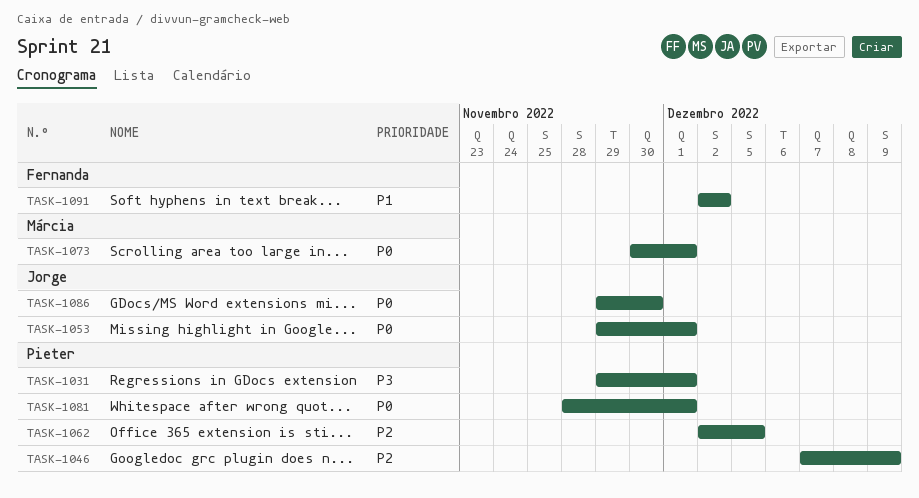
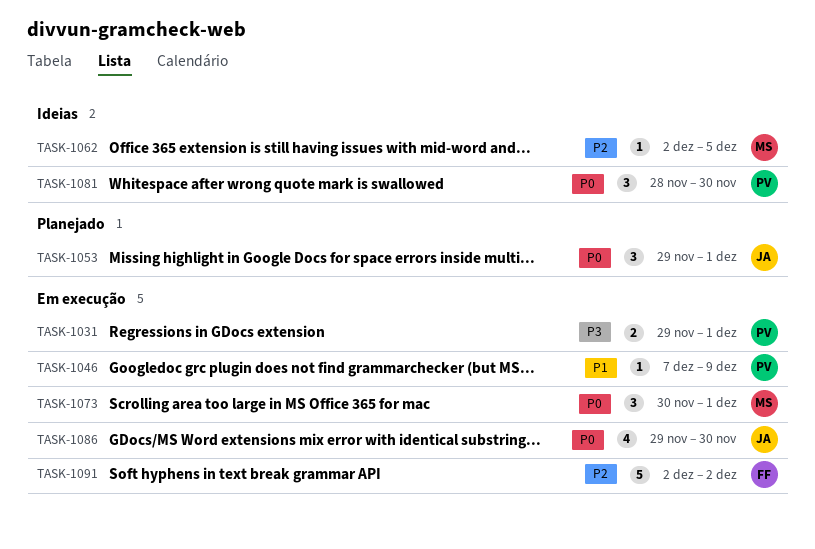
TASK-1046, priority: P2 -> P1
TASK-1062, owner: Pieter -> Márcia
TASK-1081, due: Dec 1 -> Nov 30
TASK-1091, priority: P1 -> P2

